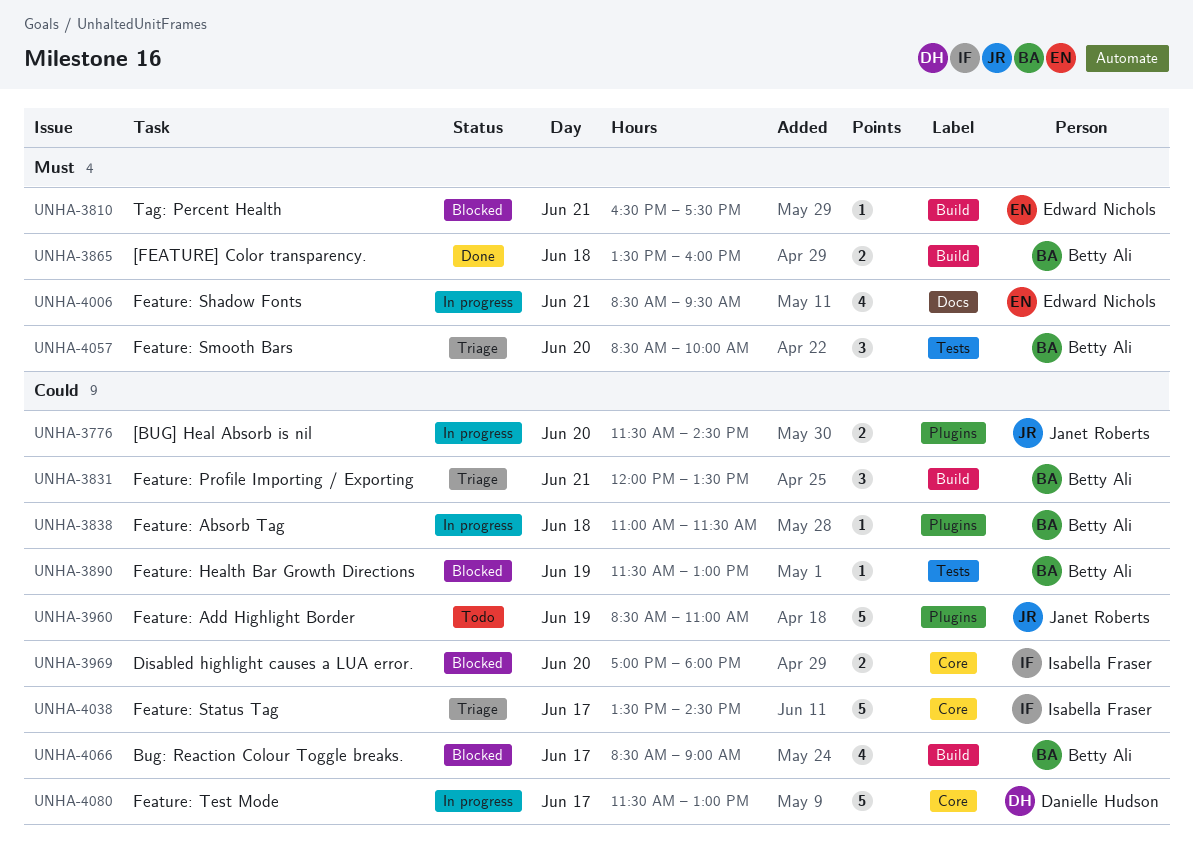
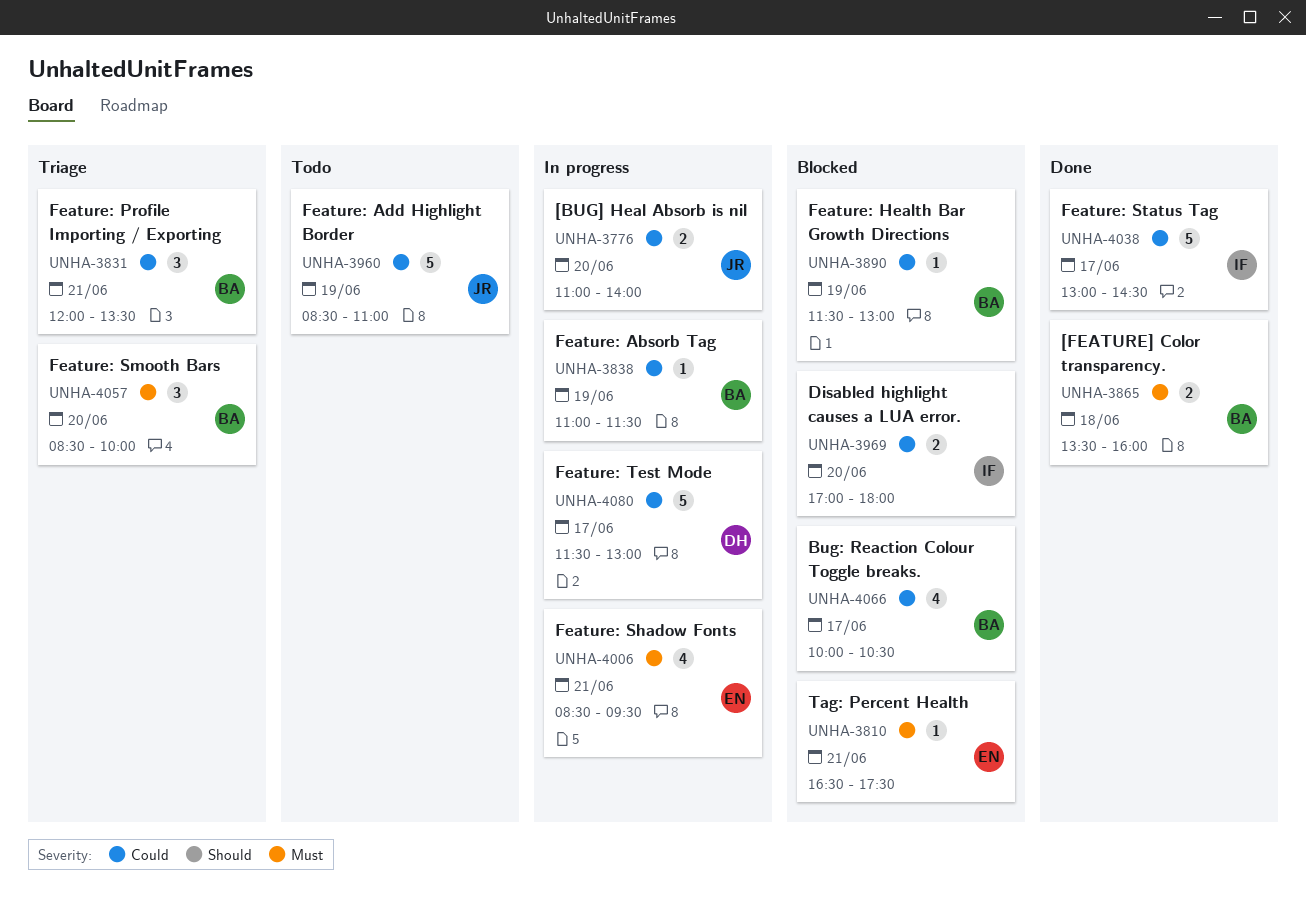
UNHA-3776, begins: 11:30 -> 11:00
UNHA-3776, ends: 14:30 -> 14:00
UNHA-3838, day: Jun 18 -> Jun 19
UNHA-4038, status: Triage -> Done
UNHA-4038, begins: 13:30 -> 13:00
UNHA-4066, begins: 08:30 -> 10:00
UNHA-4066, ends: 09:00 -> 10:30

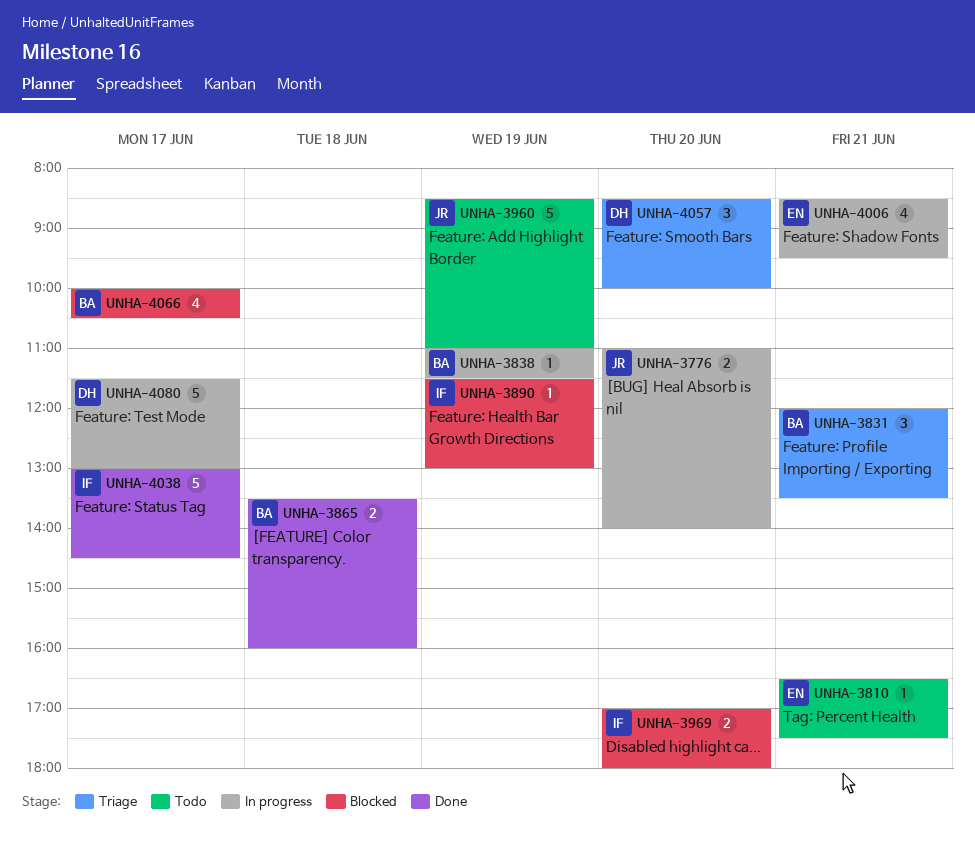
UNHA-3810, status: Blocked -> Todo
UNHA-3890, owner: BA -> IF
UNHA-4057, owner: BA -> DH

